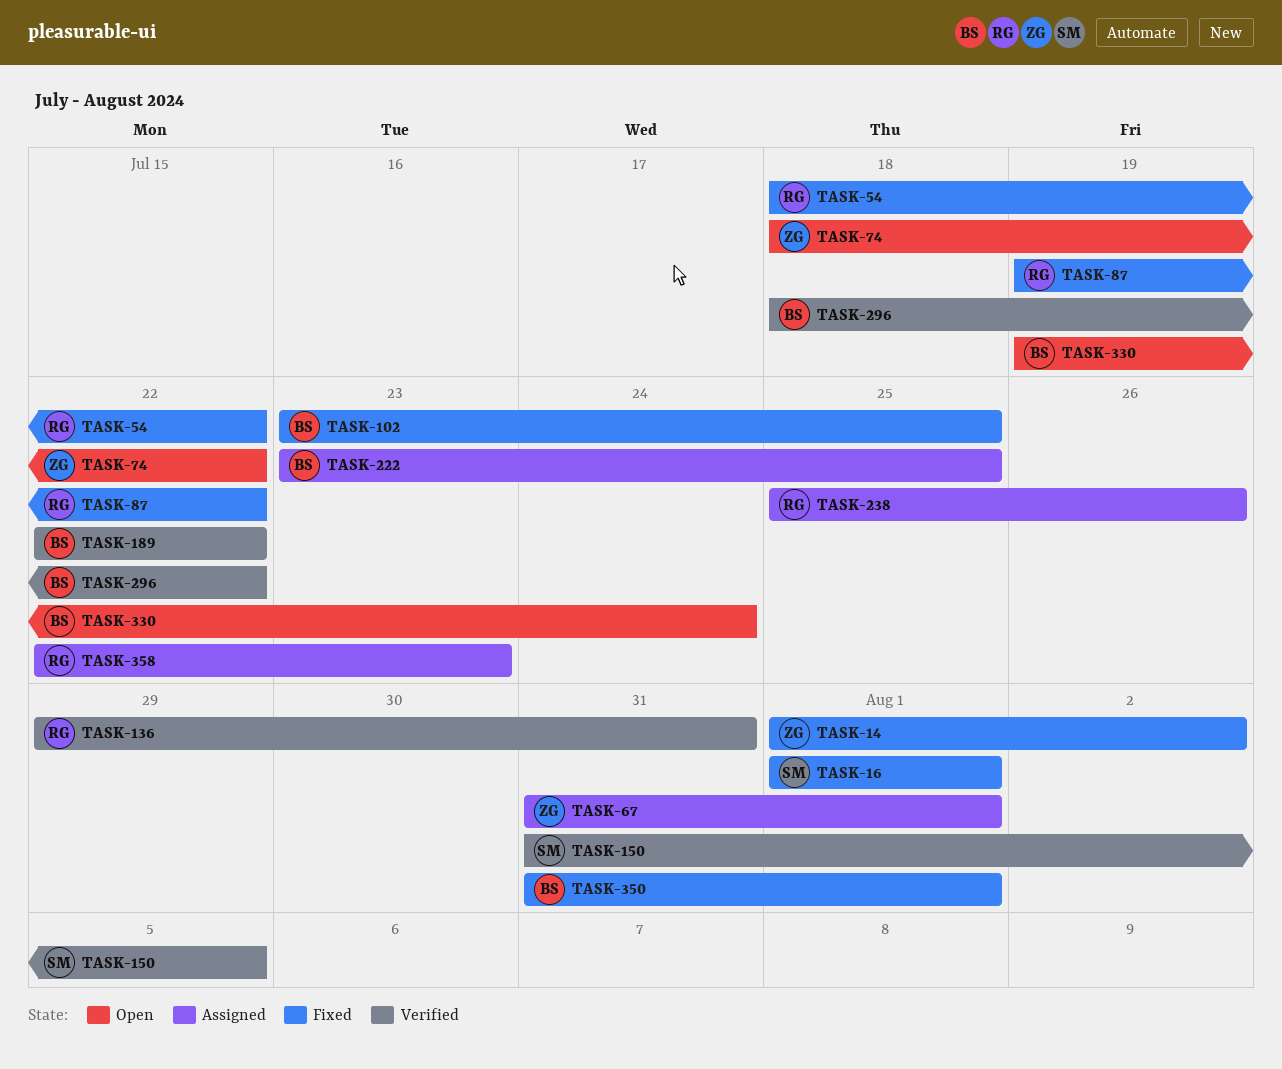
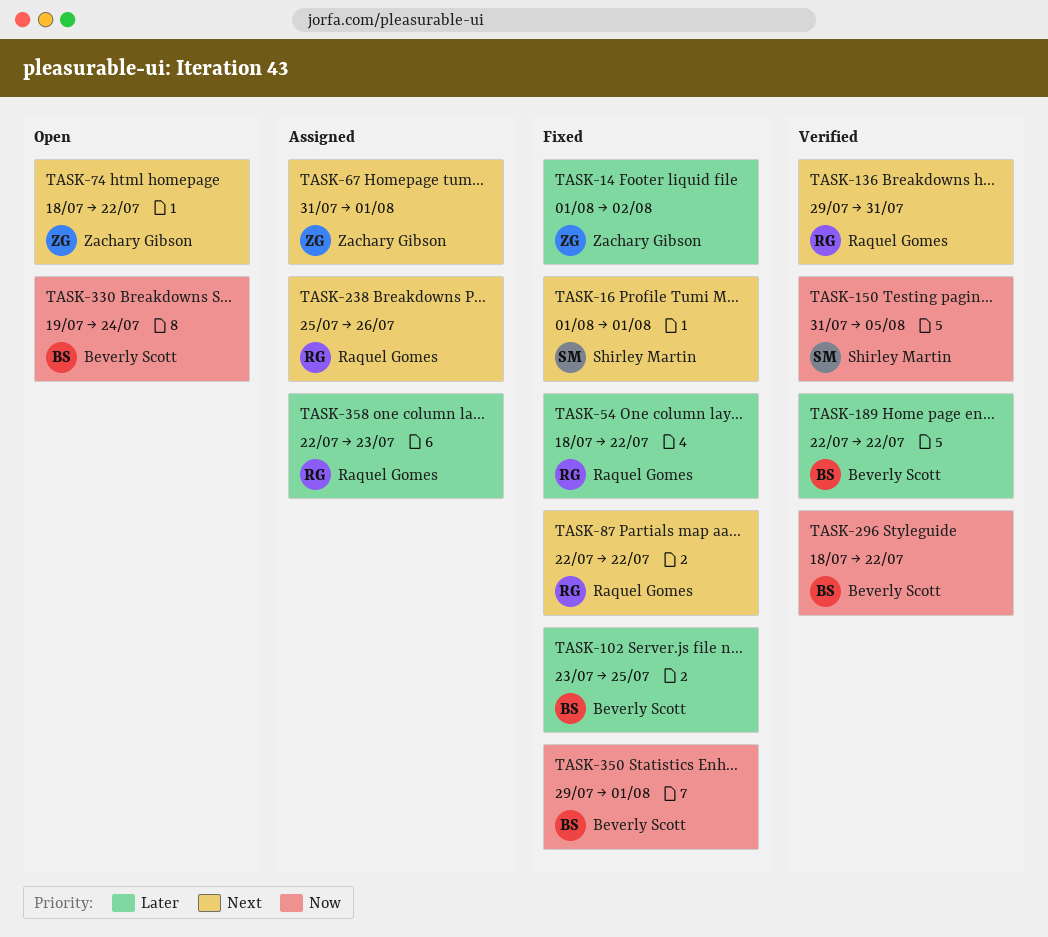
TASK-87, start: Jul 19 -> Jul 22
TASK-222: present -> none
TASK-350, start: Jul 31 -> Jul 29

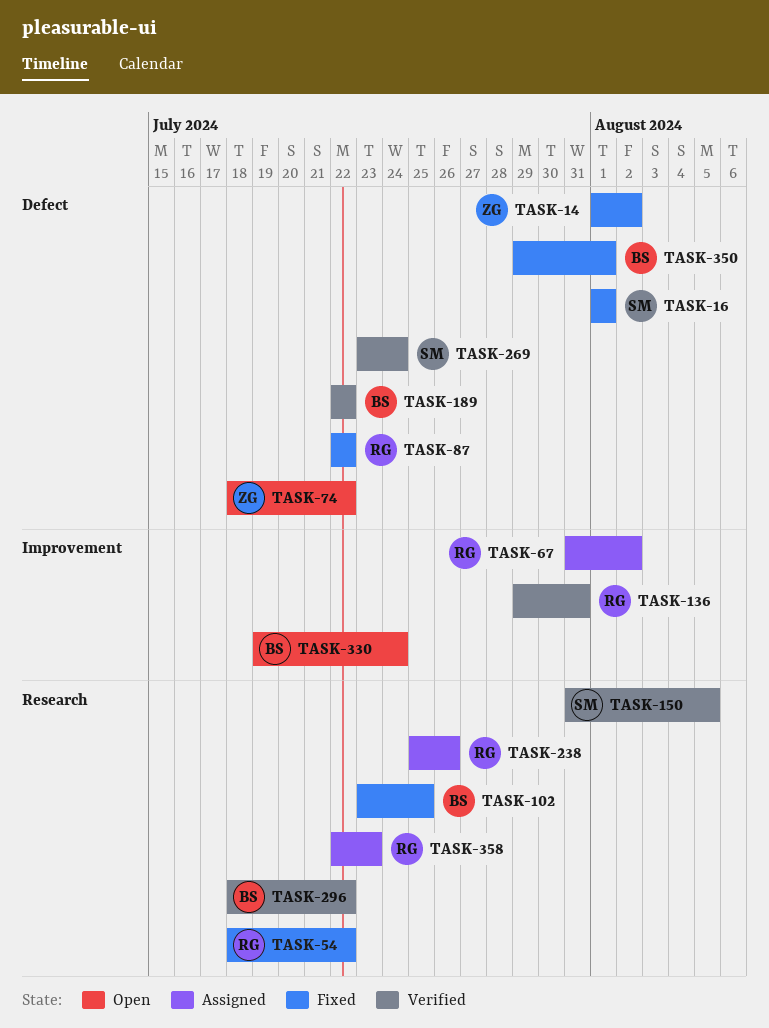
TASK-67, owner: Zachary Gibson -> Raquel Gomes
TASK-67, due: Aug 1 -> Aug 2
TASK-269: none -> present

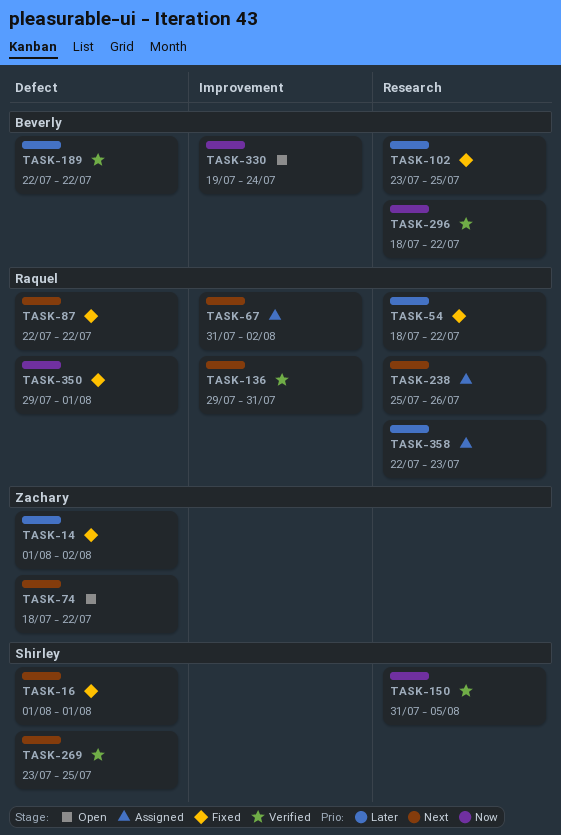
TASK-269, due: Jul 24 -> Jul 25
TASK-350, owner: Beverly -> Raquel

